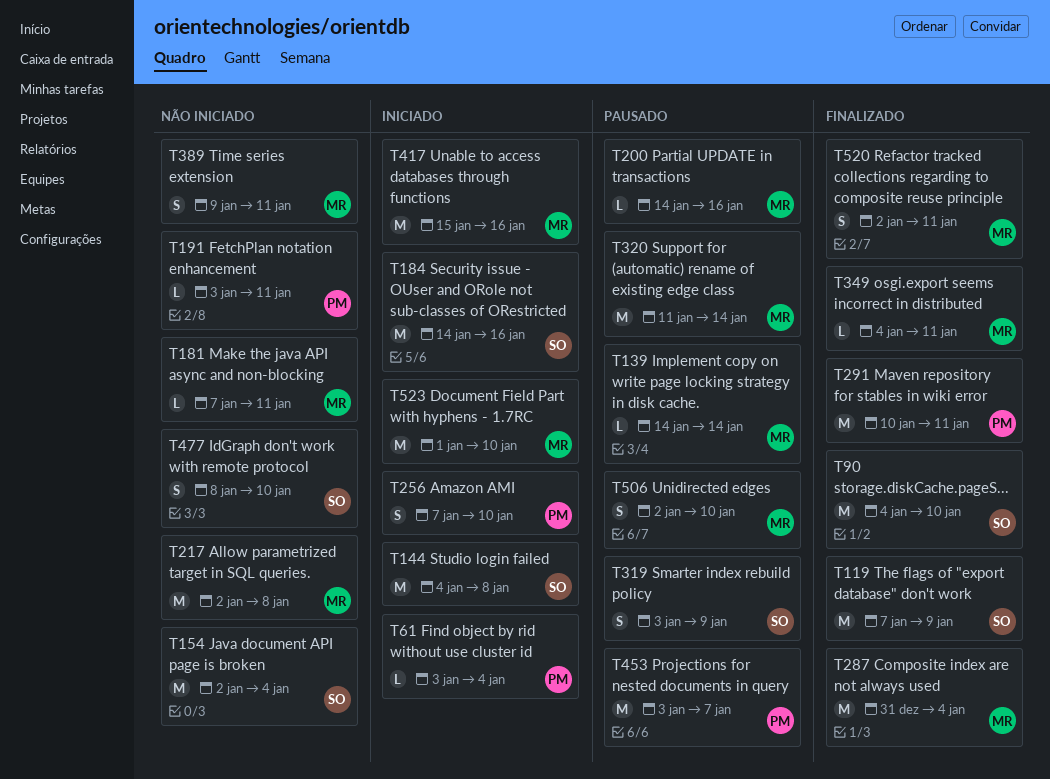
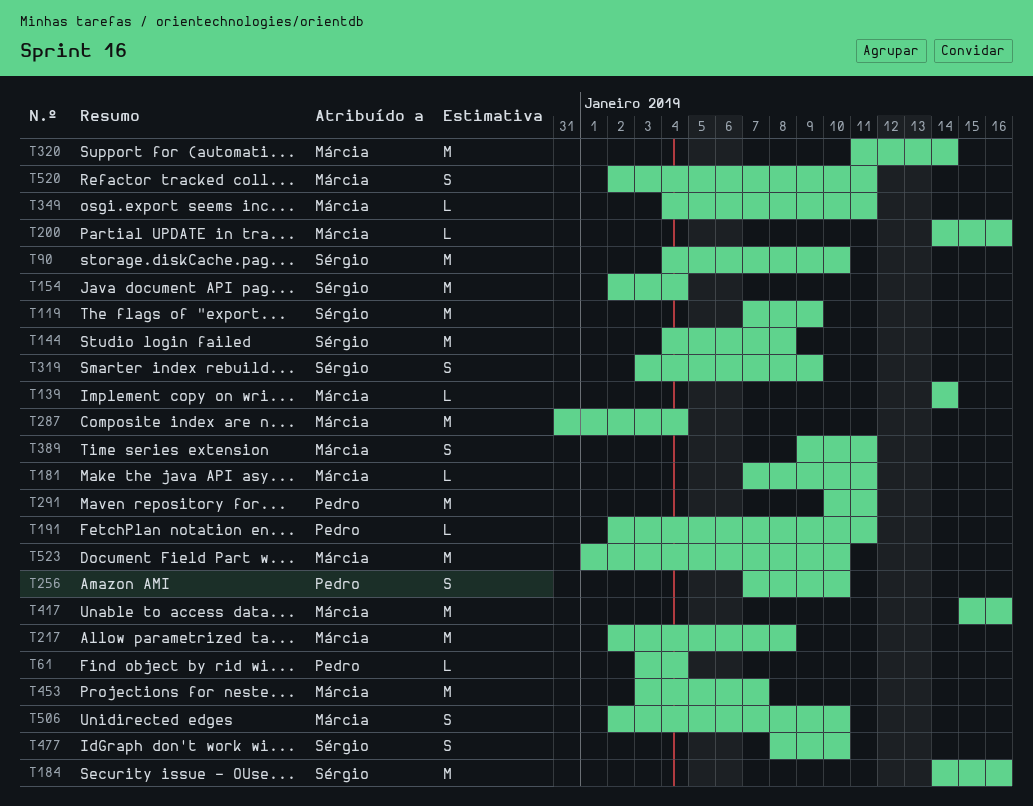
T191, start: Jan 3 -> Jan 2
T453, owner: Pedro -> Márcia

